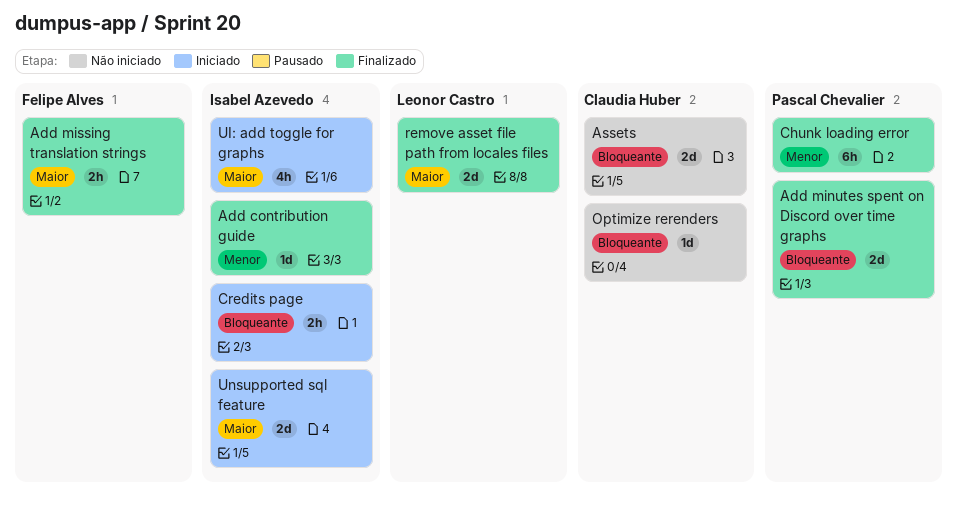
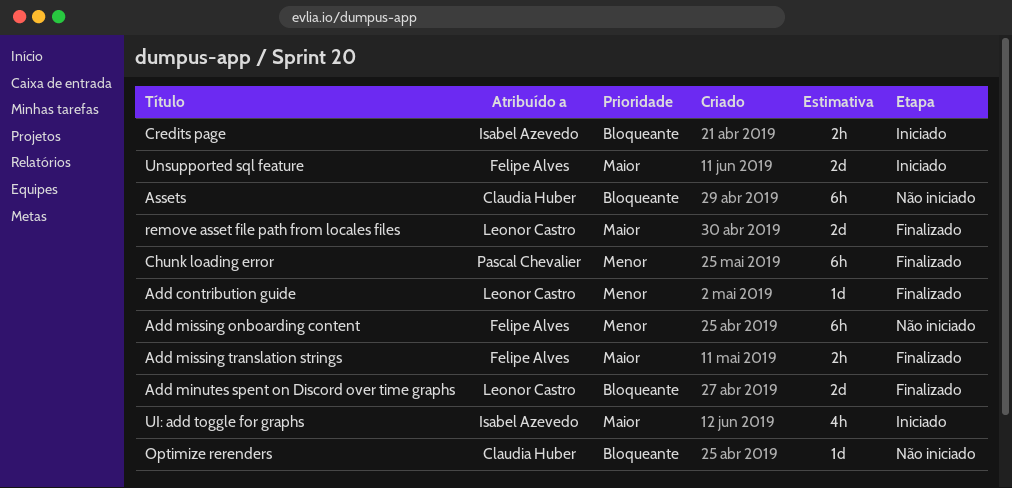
Add contribution guide, owner: Isabel Azevedo -> Leonor Castro
Add minutes spent on Discord over time graphs, owner: Pascal Chevalier -> Leonor Castro
Add missing onboarding content: none -> present
Assets, estimate: 2d -> 6h
Unsupported sql feature, owner: Isabel Azevedo -> Felipe Alves

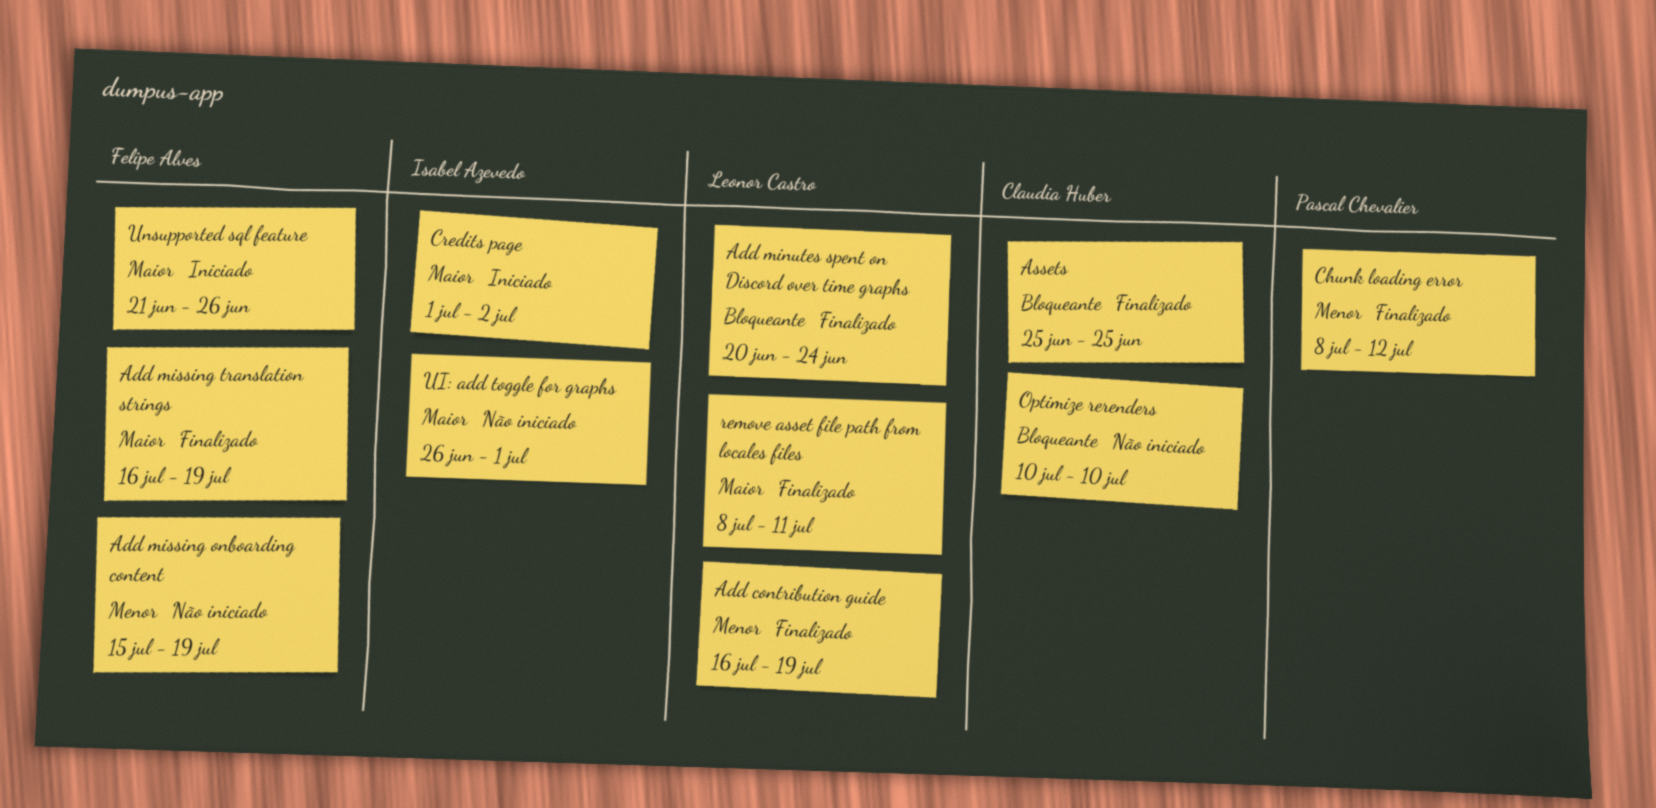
Assets, status: Não iniciado -> Finalizado
Credits page, priority: Bloqueante -> Maior
UI: add toggle for graphs, status: Iniciado -> Não iniciado

